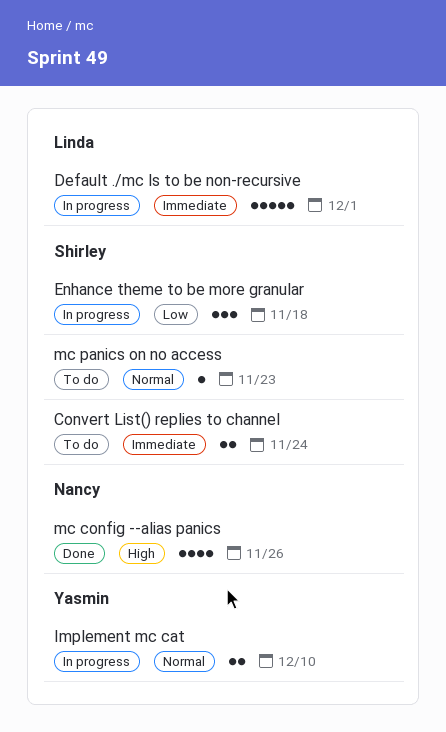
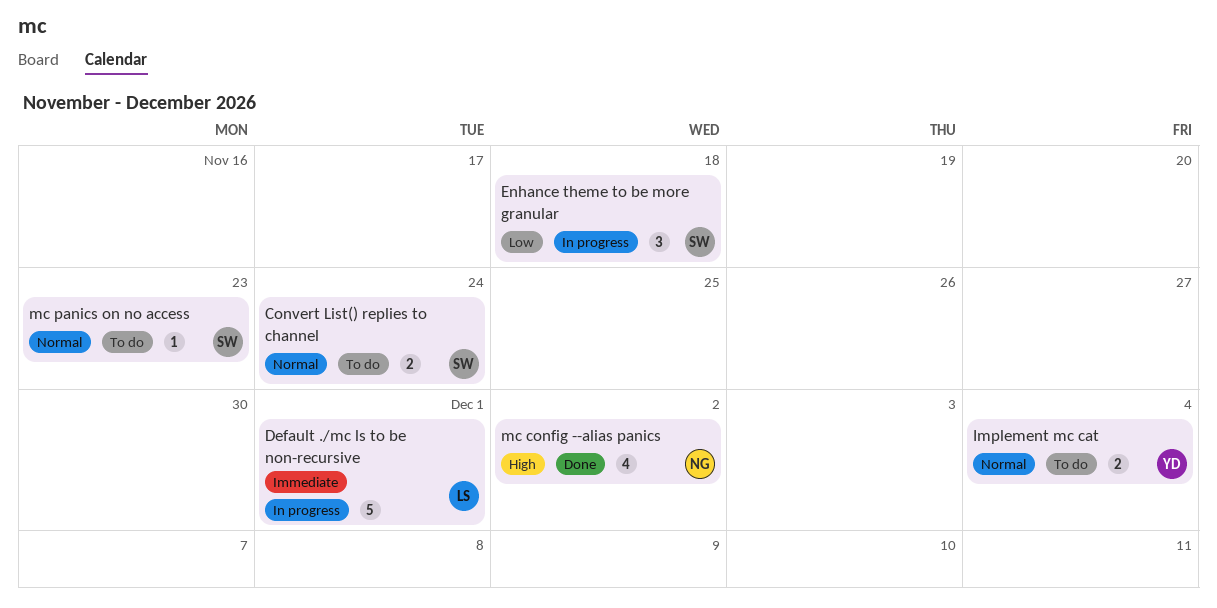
Convert List() replies to channel, priority: Immediate -> Normal
Implement mc cat, status: In progress -> To do
Implement mc cat, due: Dec 10 -> Dec 4
mc config --alias panics, due: Nov 26 -> Dec 2

